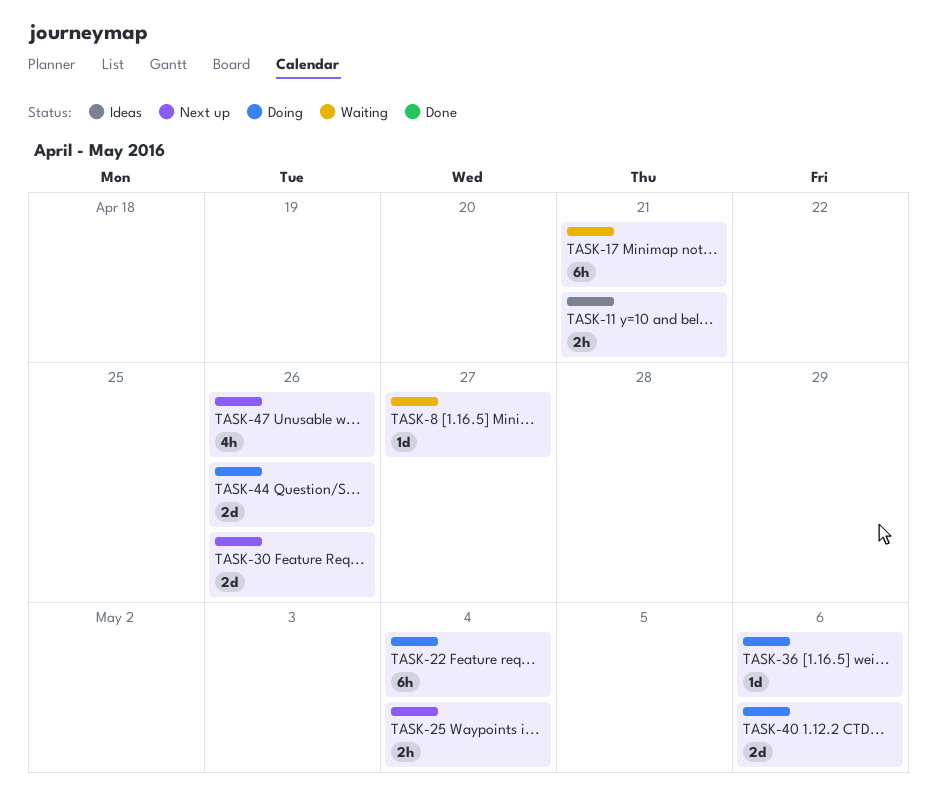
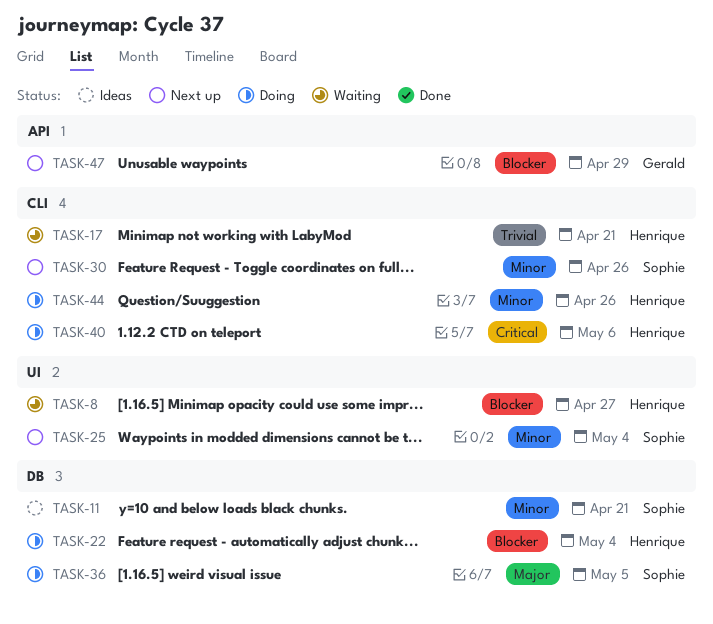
TASK-36, due: May 6 -> May 5
TASK-47, due: Apr 26 -> Apr 29

